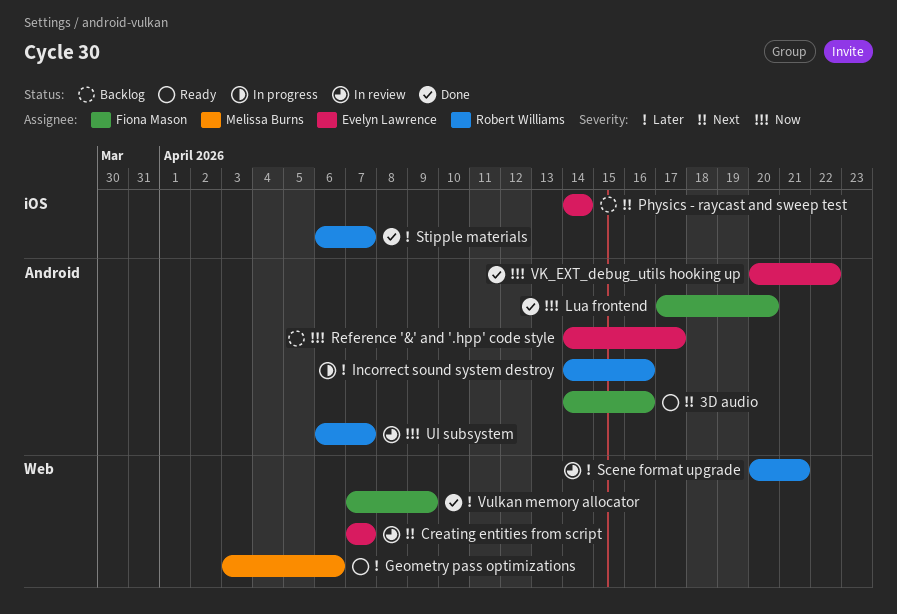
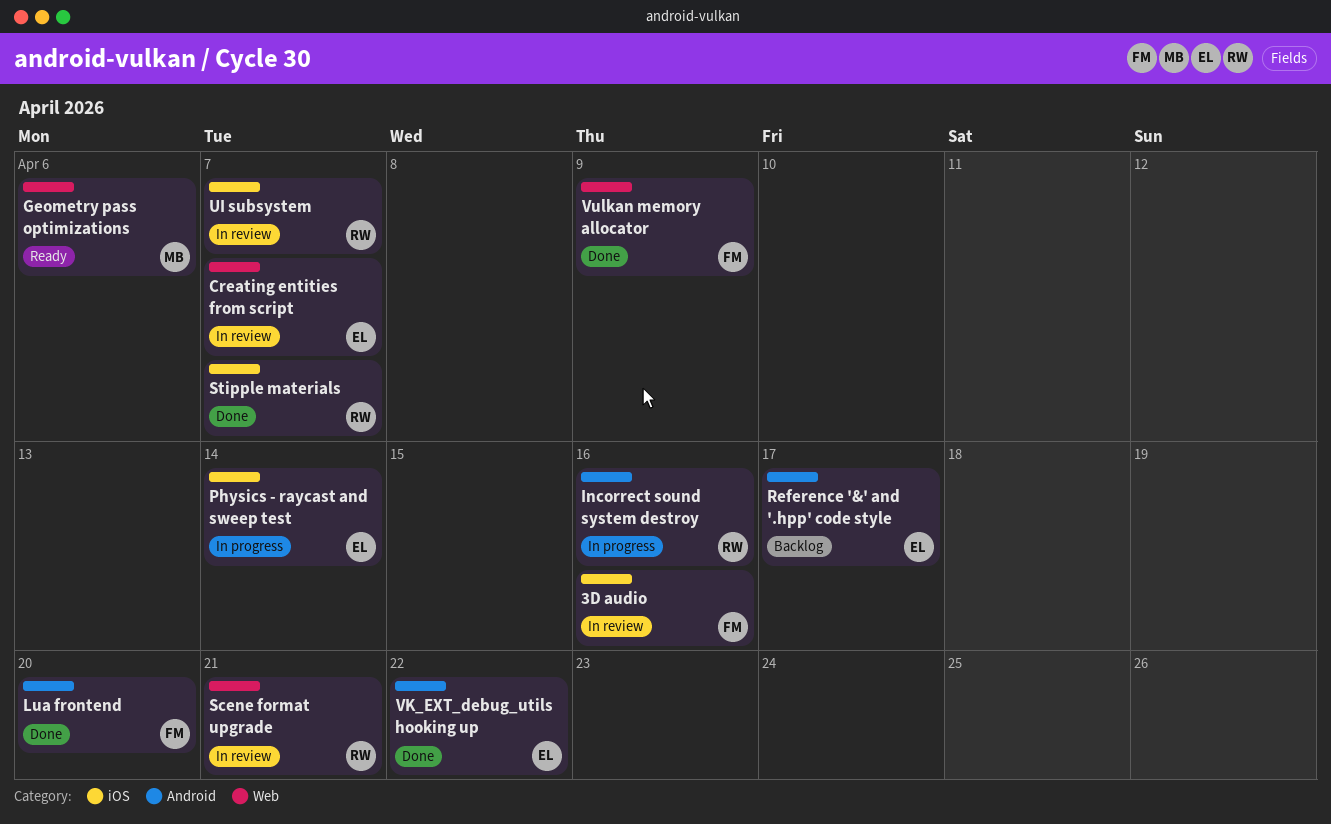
3D audio, status: Ready -> In review
3D audio, label: Android -> iOS
Physics - raycast and sweep test, status: Backlog -> In progress
UI subsystem, label: Android -> iOS

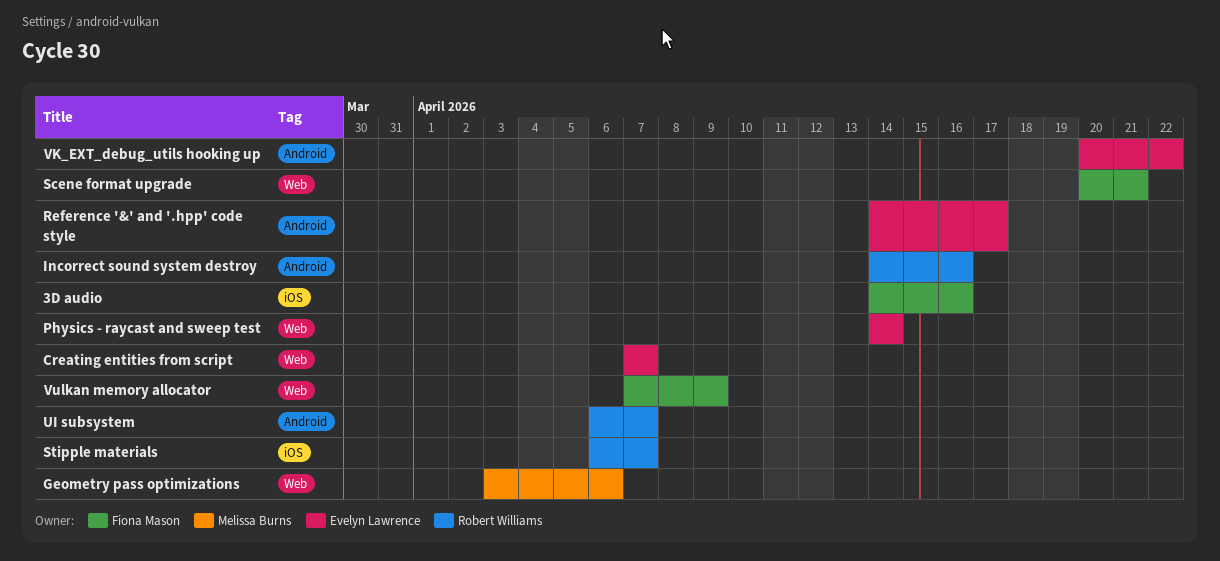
Lua frontend: present -> none
Physics - raycast and sweep test, label: iOS -> Web
Scene format upgrade, owner: Robert Williams -> Fiona Mason
UI subsystem, label: iOS -> Android

